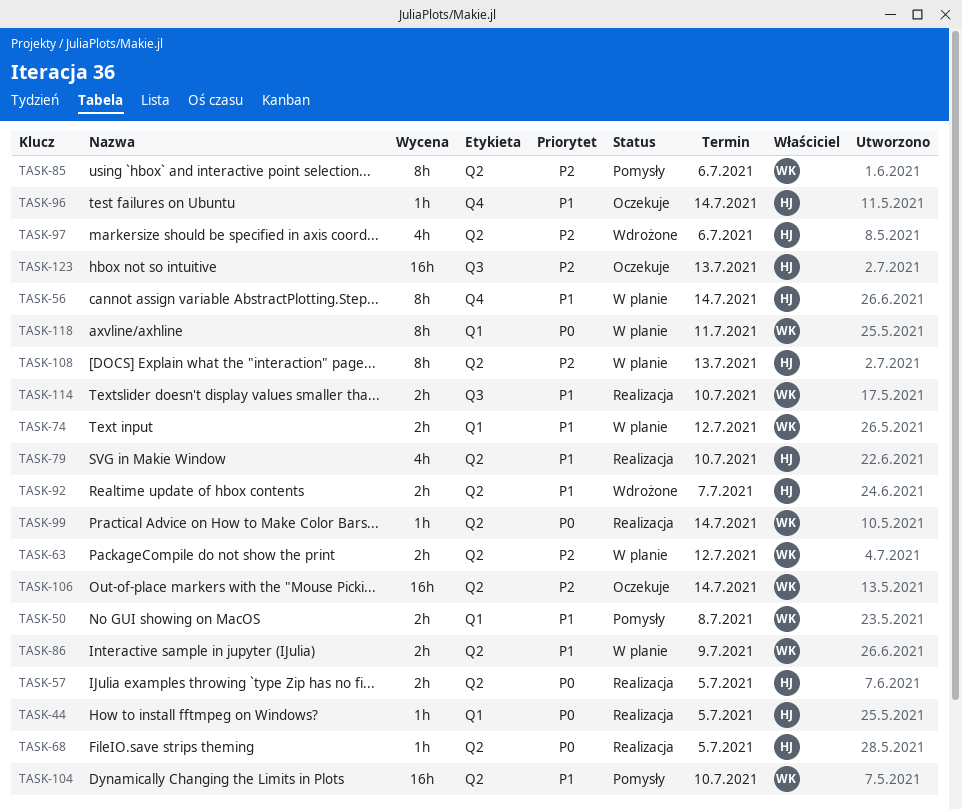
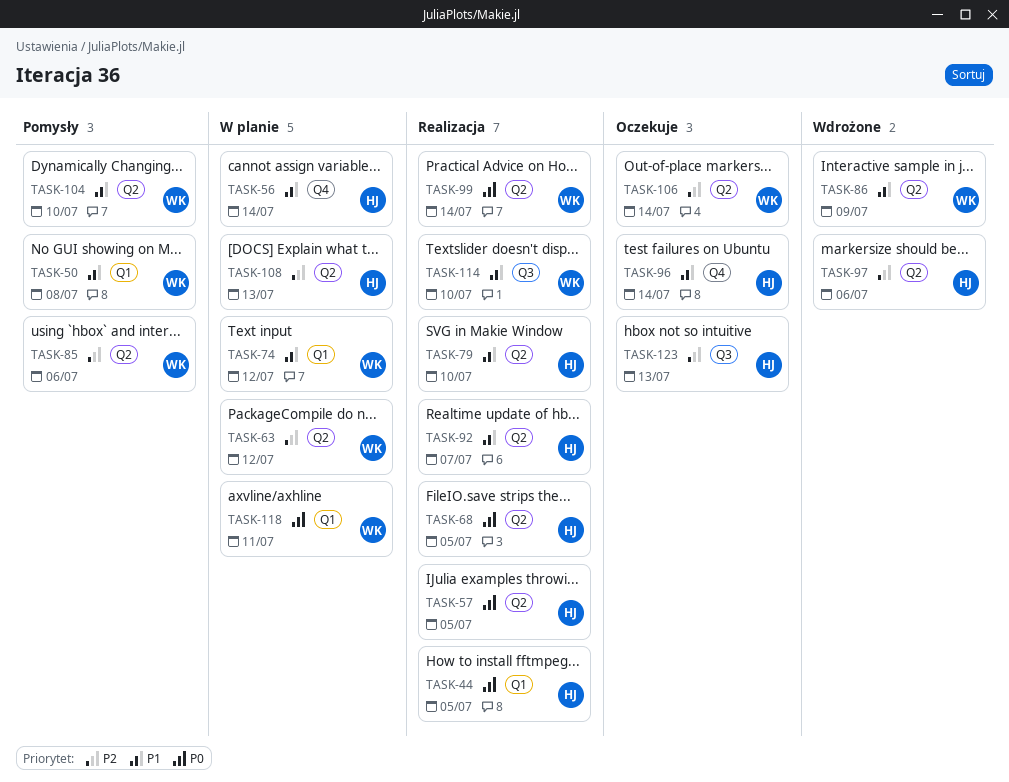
TASK-86, status: W planie -> Wdrożone
TASK-92, status: Wdrożone -> Realizacja

